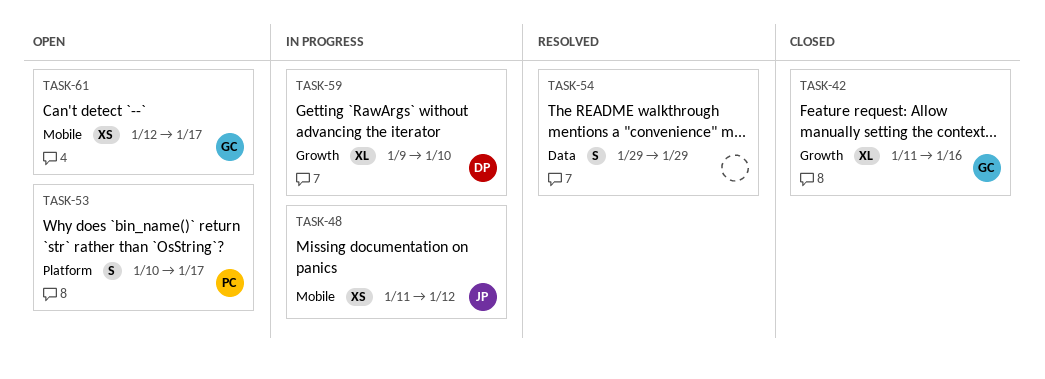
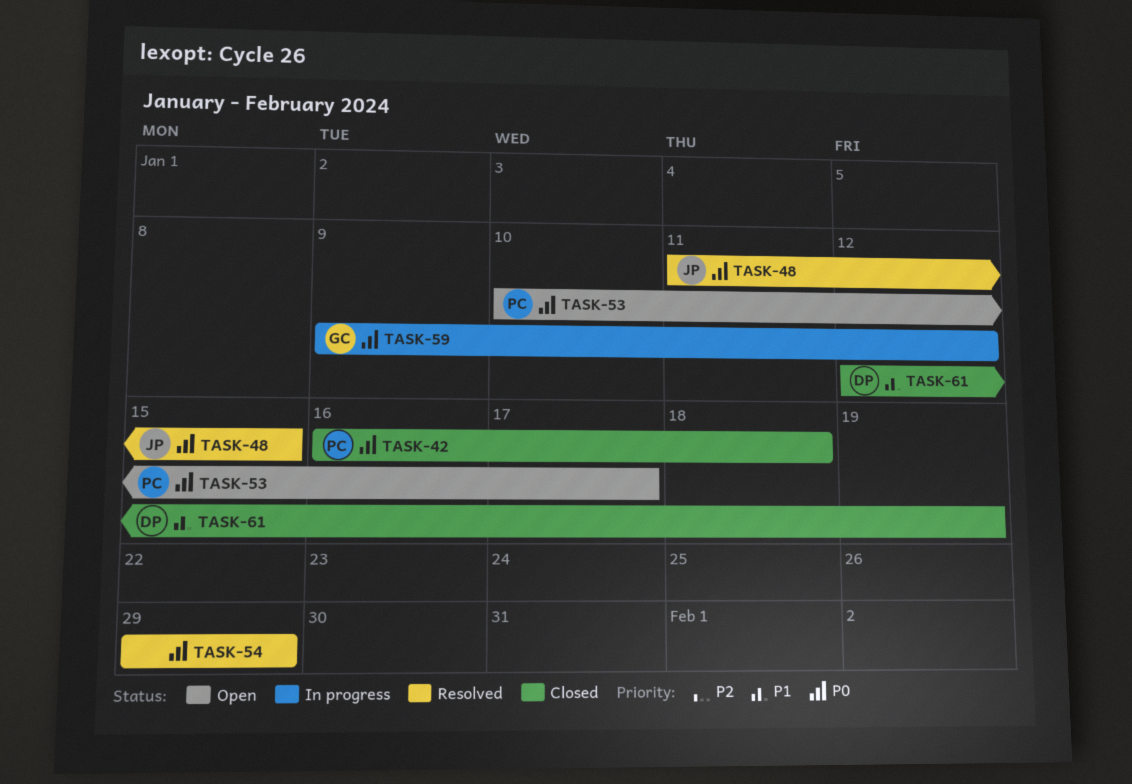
TASK-42, owner: GC -> PC
TASK-42, start: Jan 11 -> Jan 16
TASK-42, due: Jan 16 -> Jan 18
TASK-48, status: In progress -> Resolved
TASK-48, due: Jan 12 -> Jan 15
TASK-59, owner: DP -> GC
TASK-59, due: Jan 10 -> Jan 12
TASK-61, status: Open -> Closed
TASK-61, owner: GC -> DP
TASK-61, due: Jan 17 -> Jan 19

